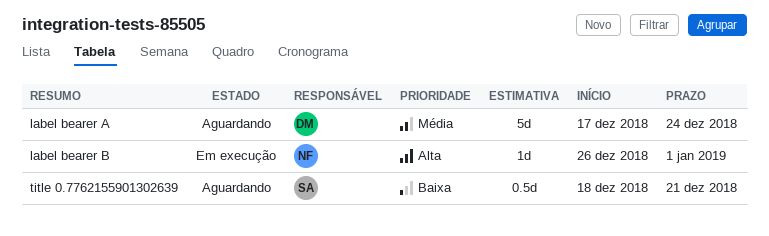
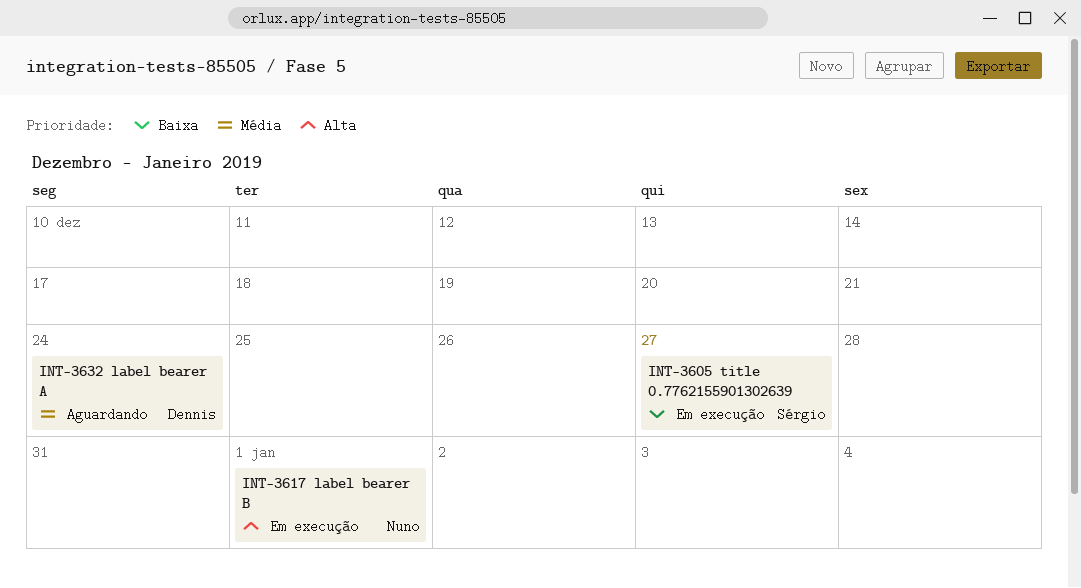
title 0.7762155901302639, status: Aguardando -> Em execução
title 0.7762155901302639, due: Dec 21 -> Dec 27

